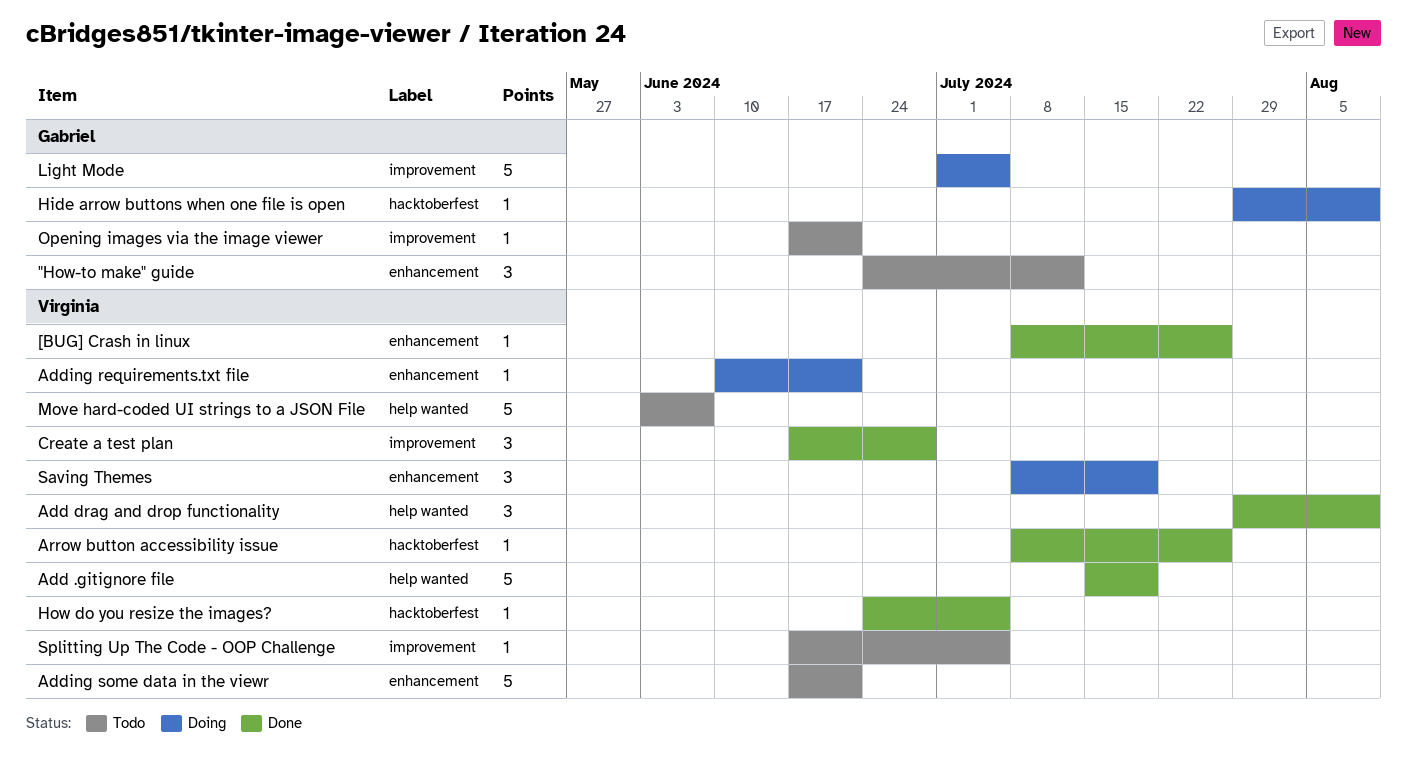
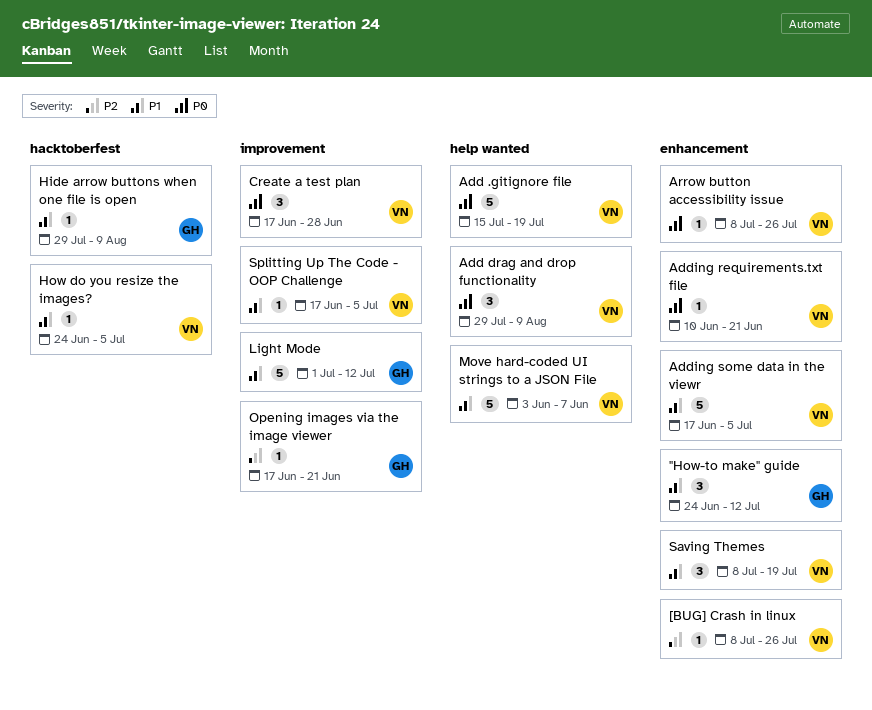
Adding some data in the viewr, due: Jun 21 -> Jul 5
Arrow button accessibility issue, label: hacktoberfest -> enhancement
Light Mode, due: Jul 5 -> Jul 12

